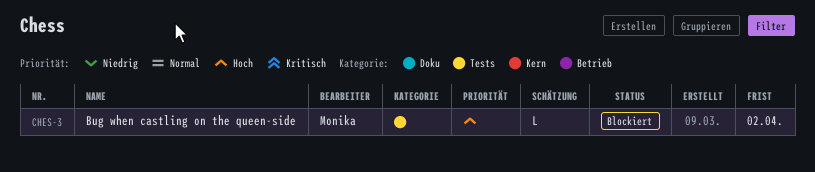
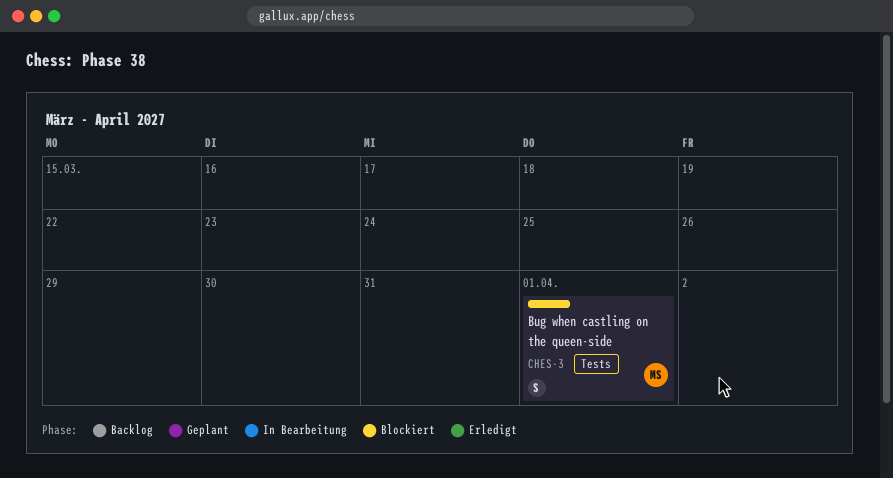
CHES-3, estimate: L -> S
CHES-3, due: Apr 2 -> Apr 1

